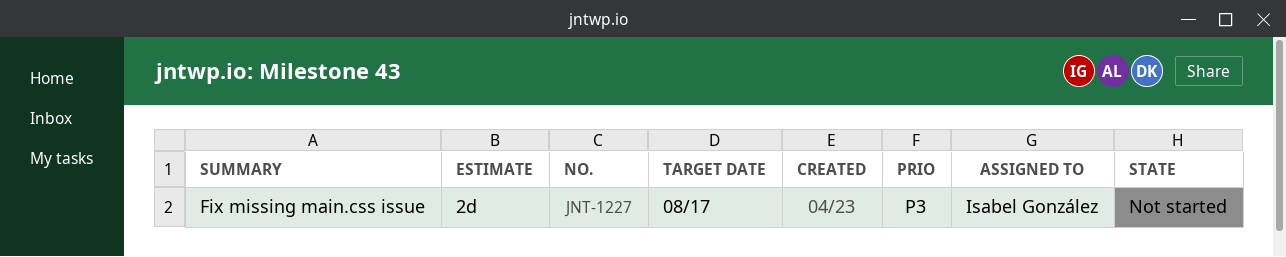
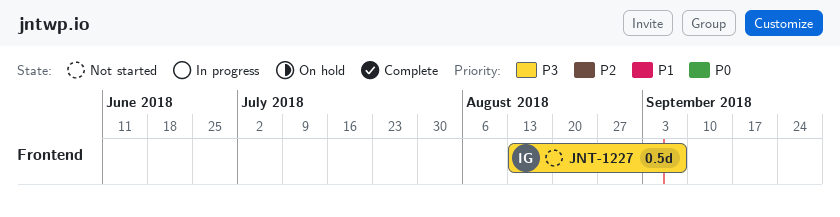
JNT-1227, estimate: 2d -> 0.5d
JNT-1227, due: Aug 17 -> Sep 7

